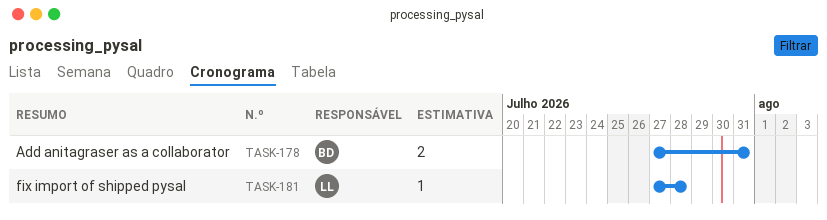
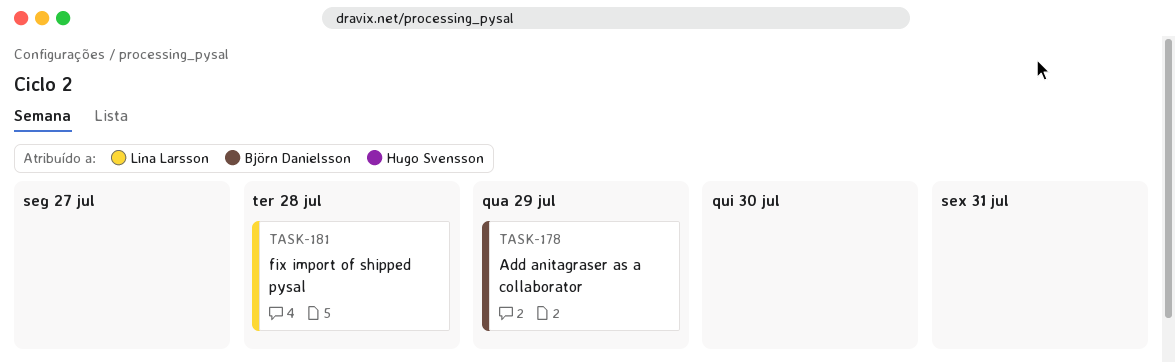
TASK-178, due: Jul 31 -> Jul 29

